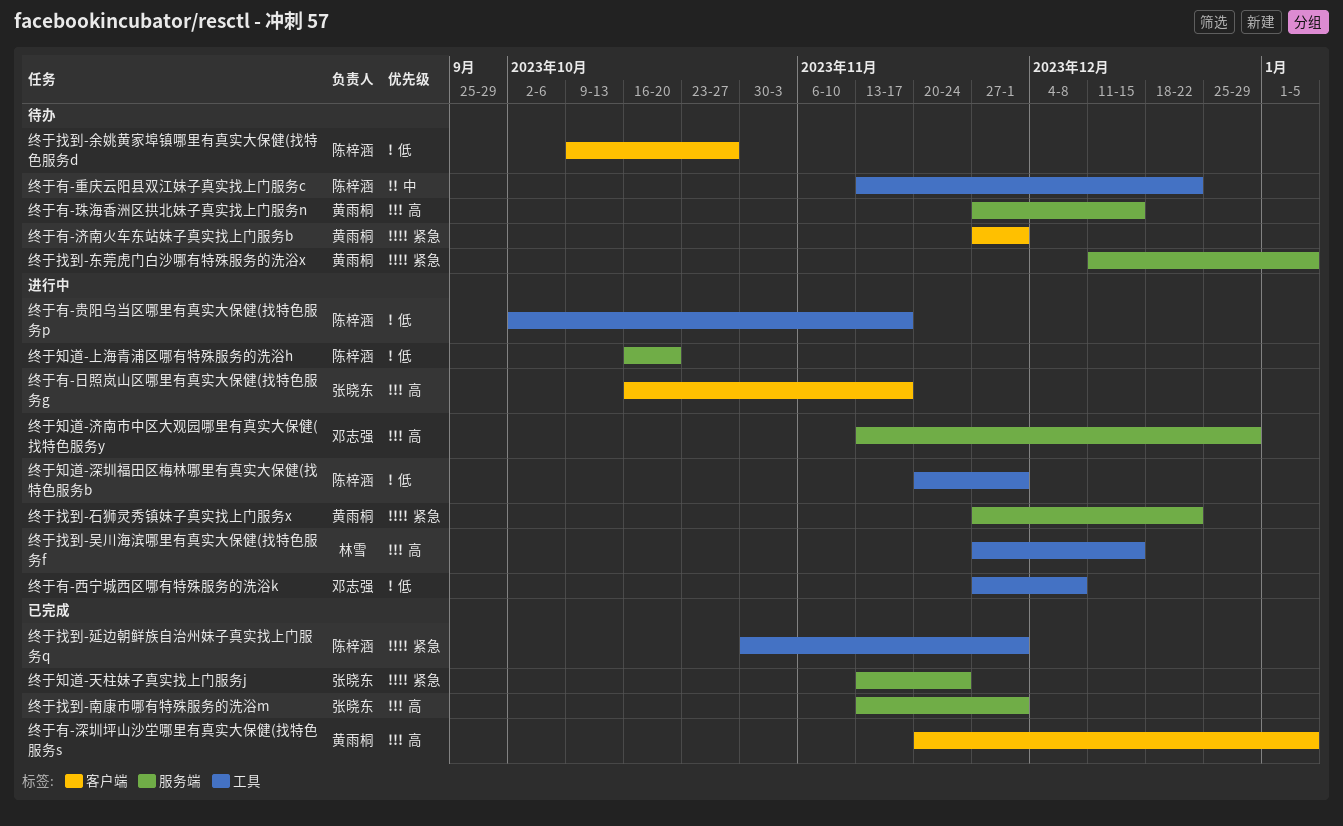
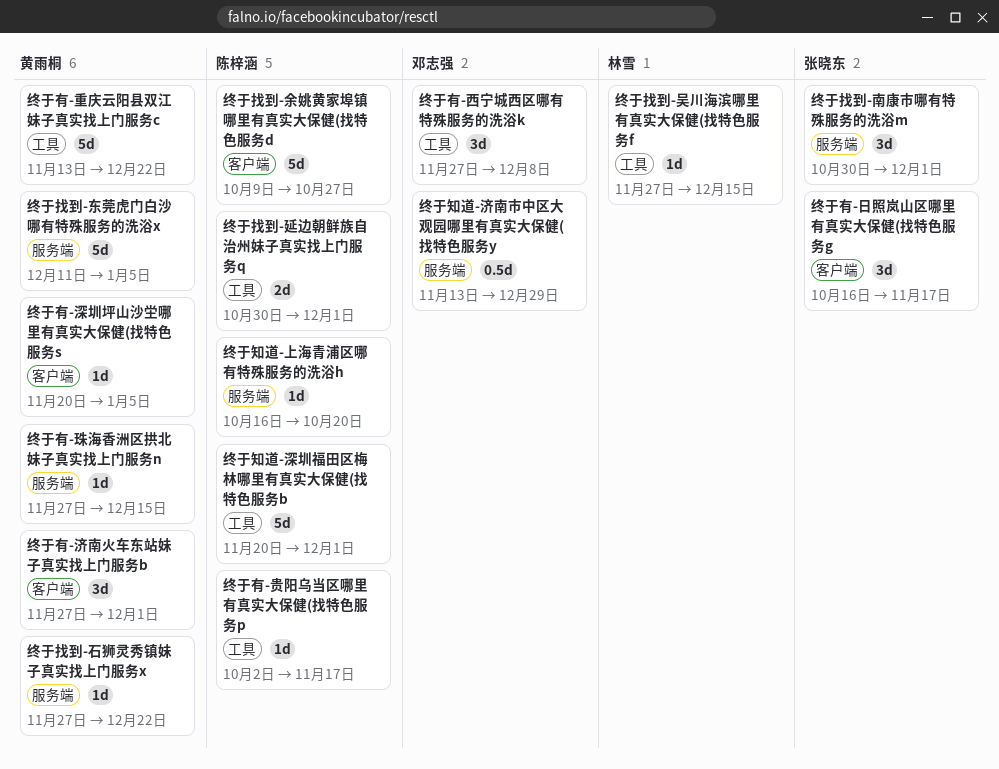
终于找到-南康市哪有特殊服务的洗浴m, start: Nov 13 -> Oct 30
终于有-重庆云阳县双江妹子真实找上门服务c, owner: 陈梓涵 -> 黄雨桐
终于知道-天柱妹子真实找上门服务j: present -> none

